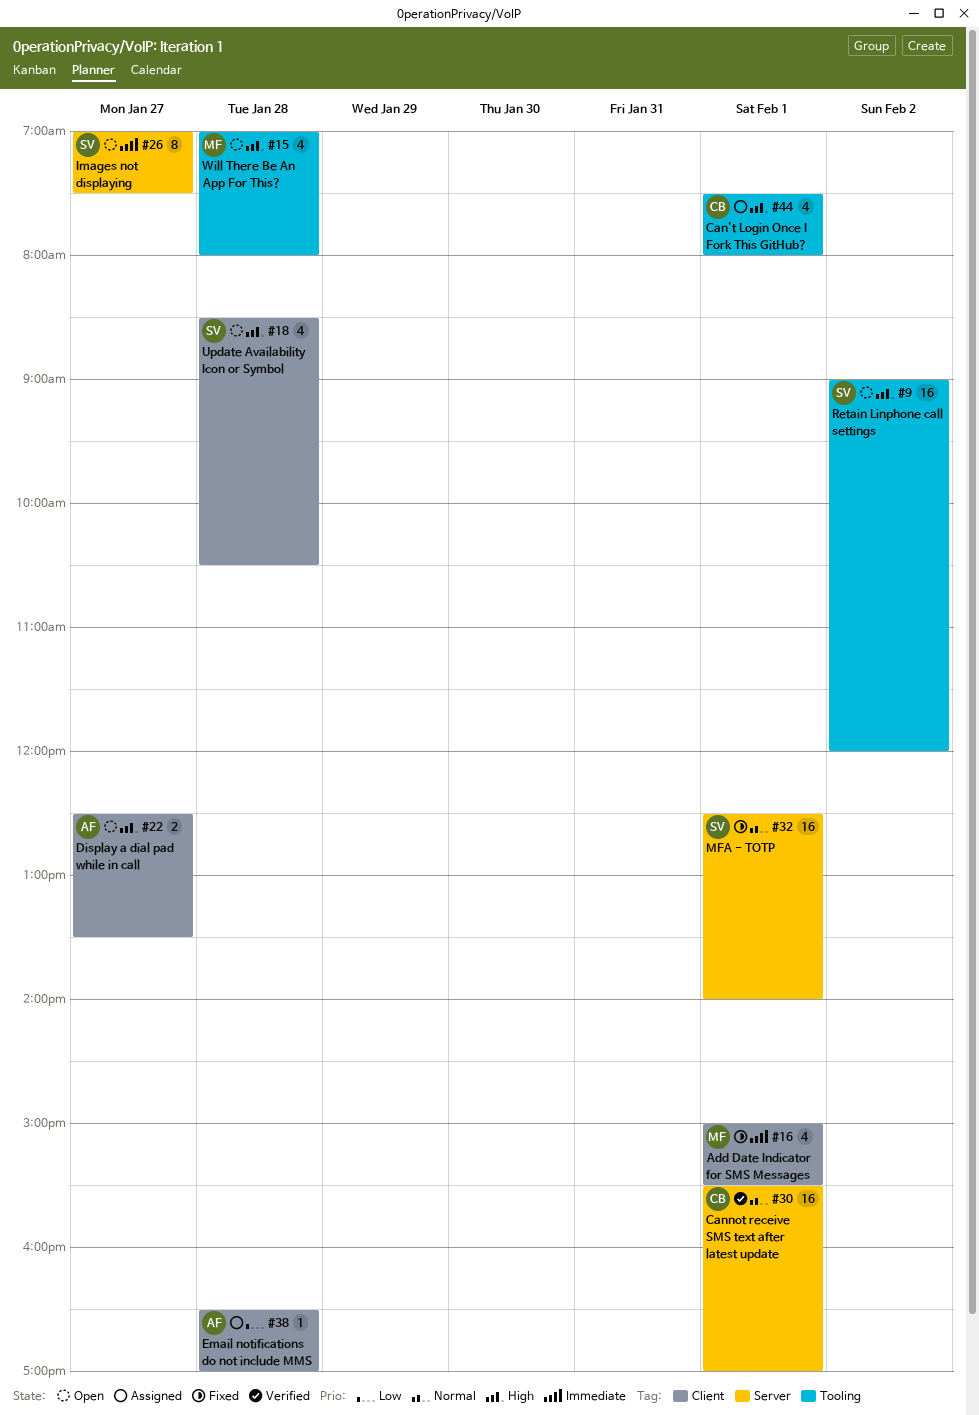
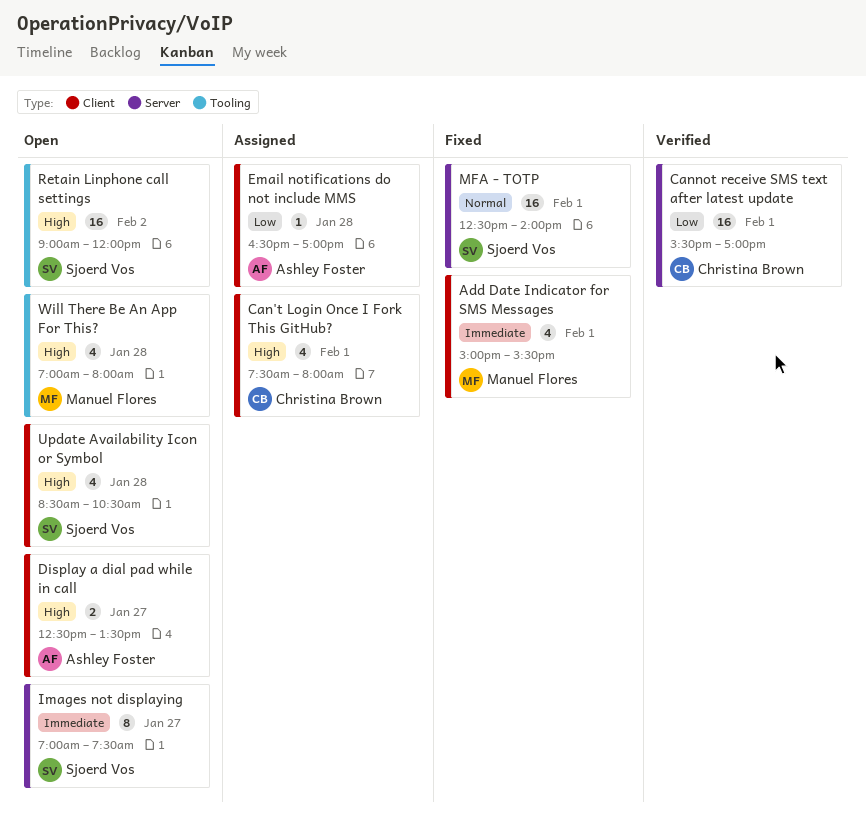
Can't Login Once I Fork This GitHub?, label: Tooling -> Client
Cannot receive SMS text after latest update, priority: Normal -> Low

